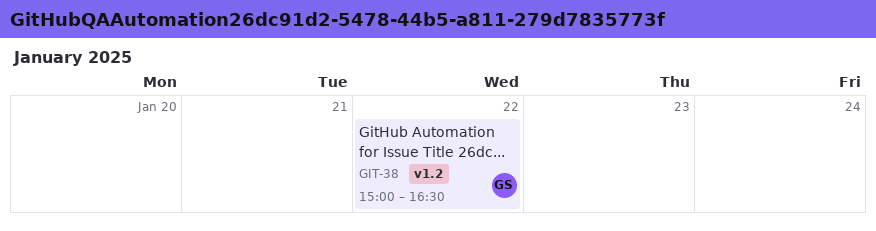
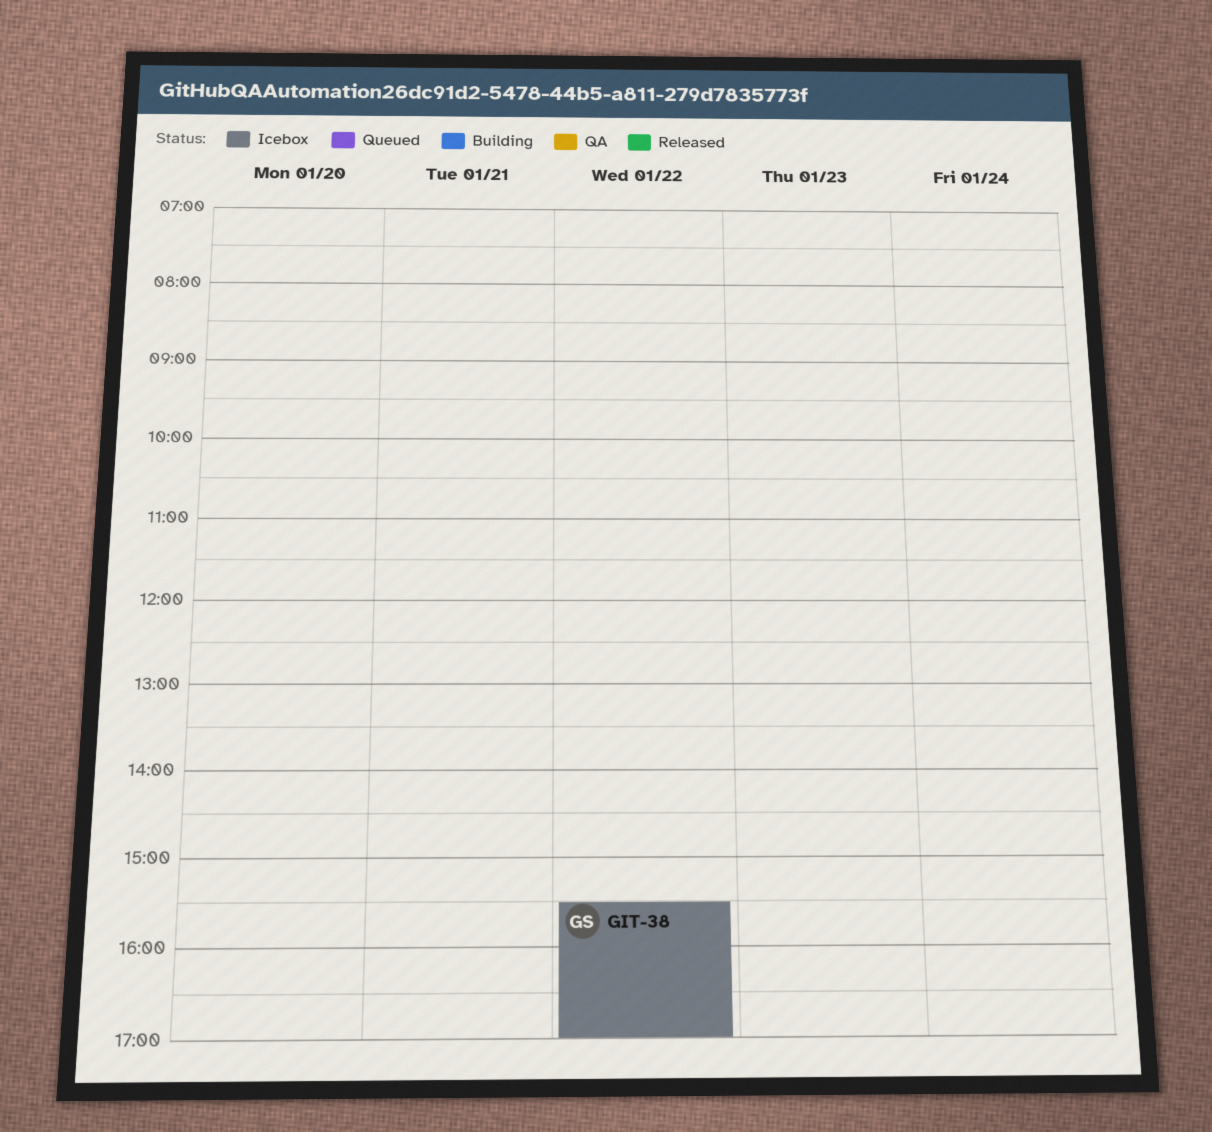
GIT-38, begins: 15:00 -> 15:30
GIT-38, ends: 16:30 -> 17:00

